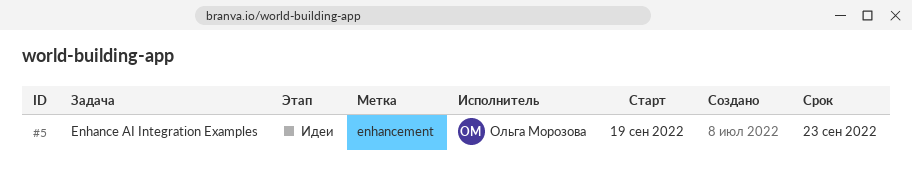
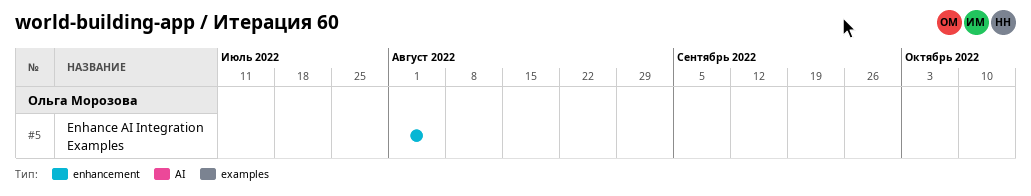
#5, start: Sep 19 -> Aug 1
#5, due: Sep 23 -> Aug 5

